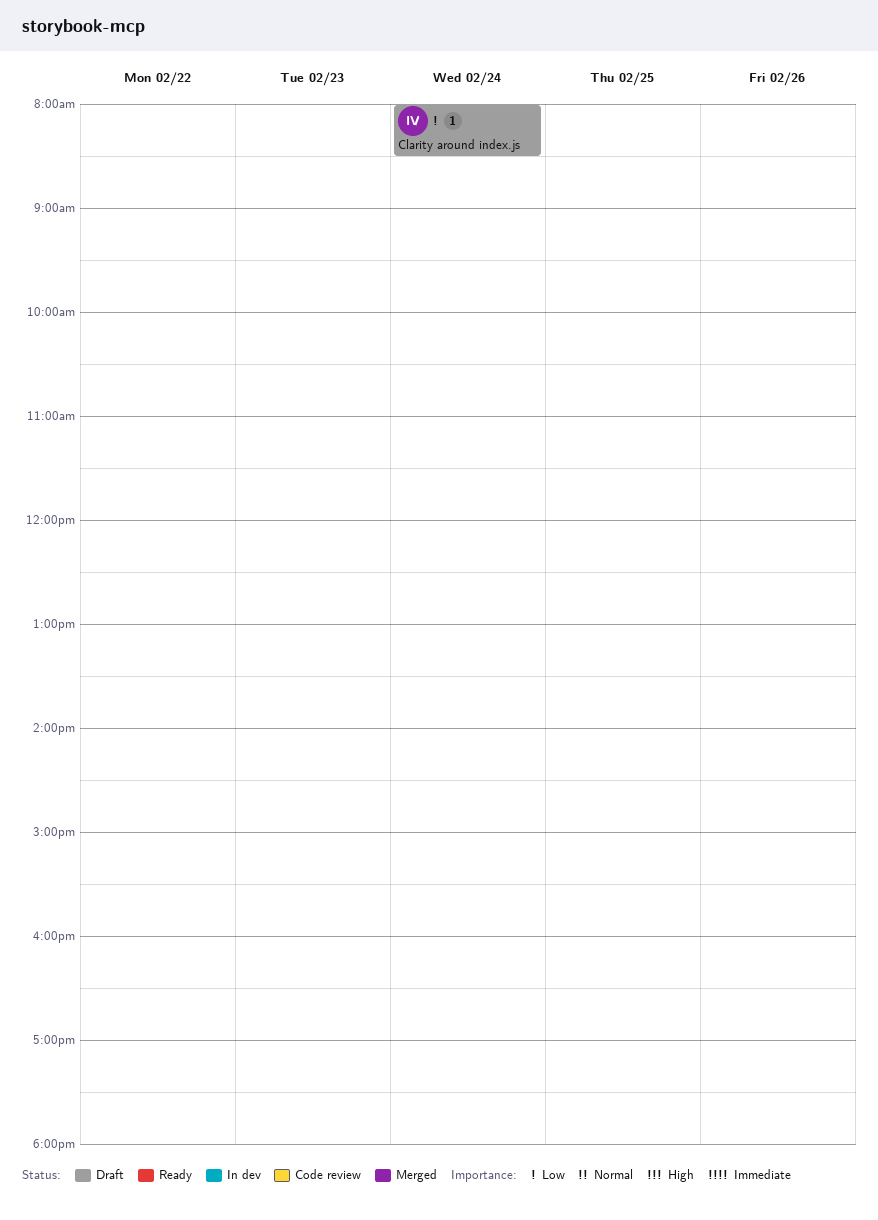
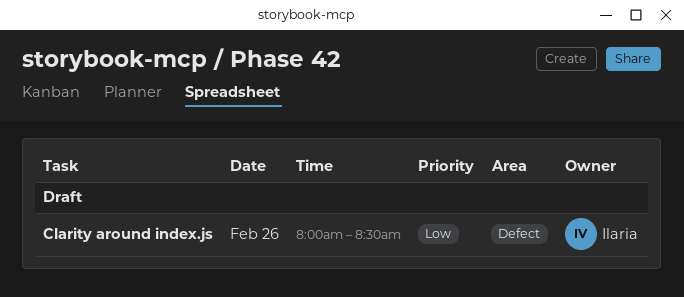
Clarity around index.js, day: Feb 24 -> Feb 26

